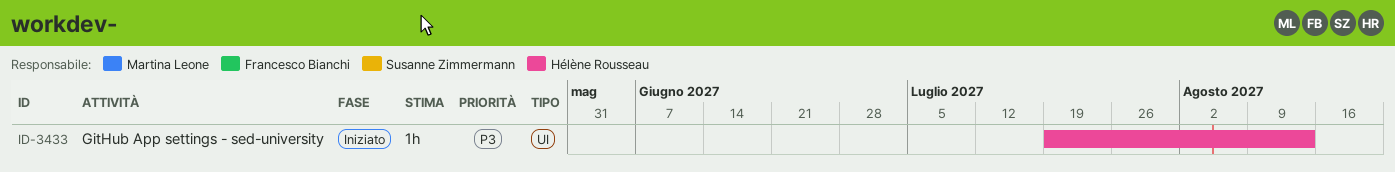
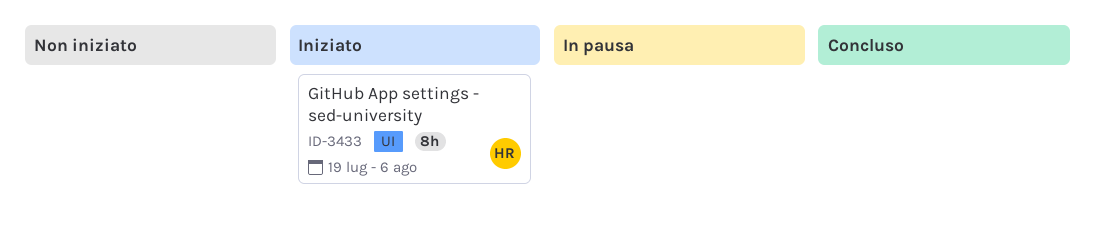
ID-3433, estimate: 1h -> 8h
ID-3433, due: Aug 13 -> Aug 6

